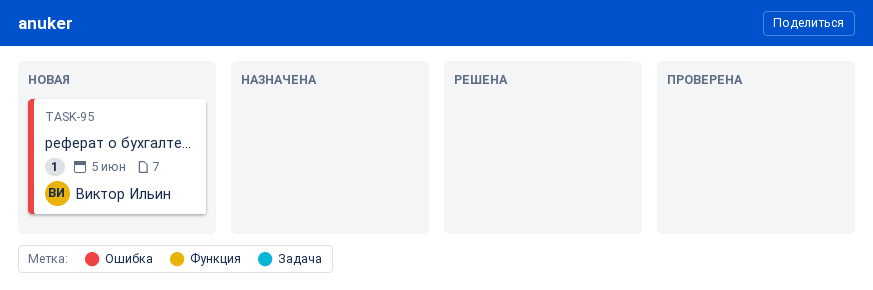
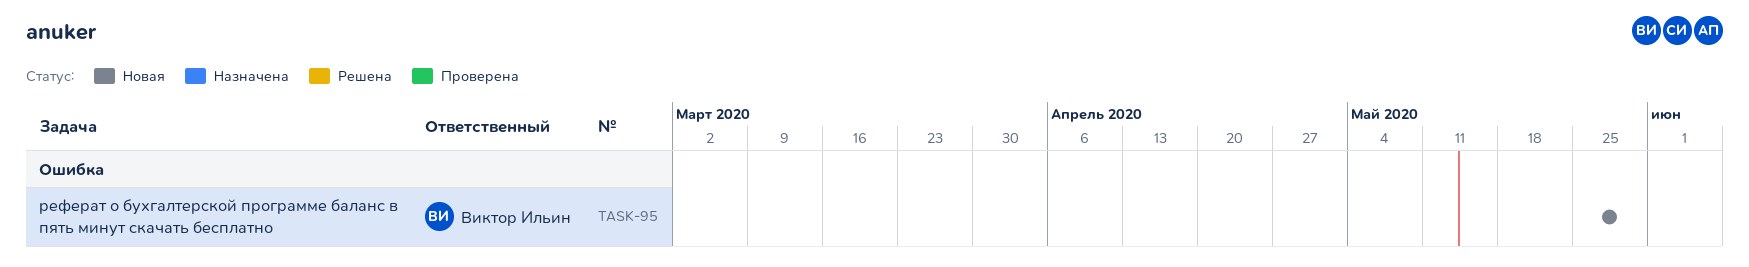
TASK-95, due: Jun 5 -> May 29

